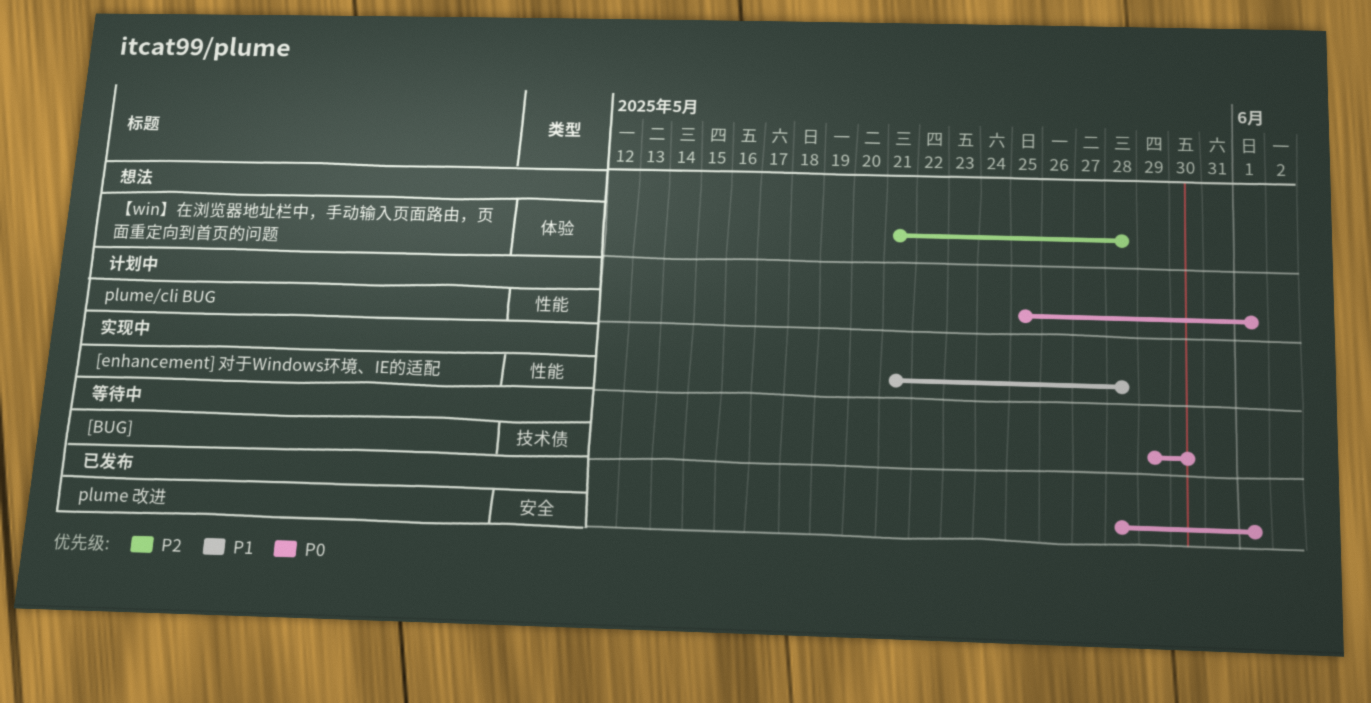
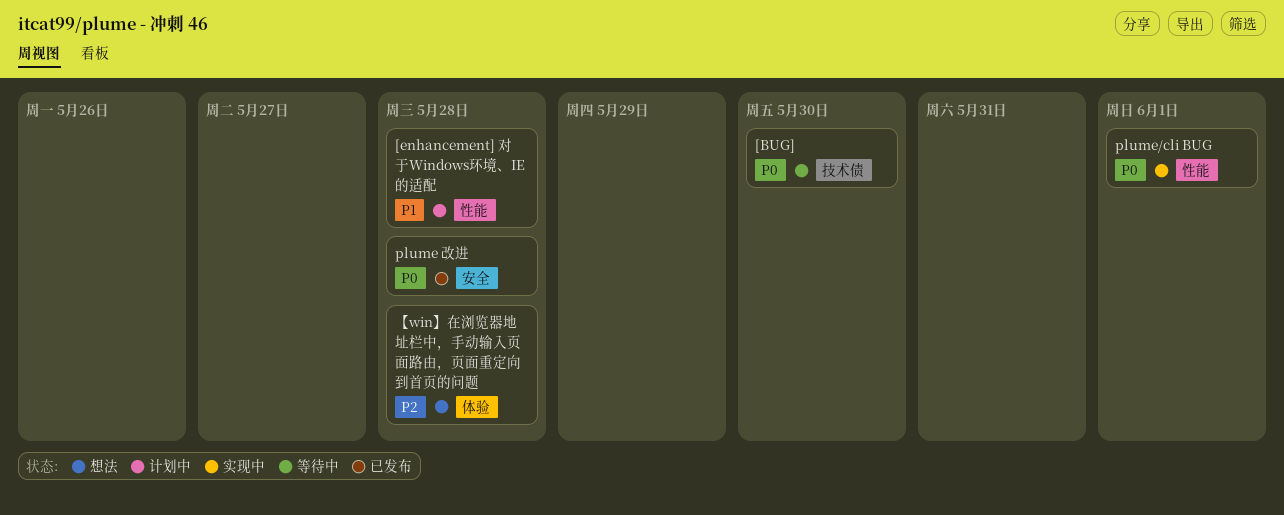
[enhancement] 对于Windows环境、IE的适配, status: 实现中 -> 计划中
plume 改进, due: Jun 1 -> May 28
plume/cli BUG, status: 计划中 -> 实现中

